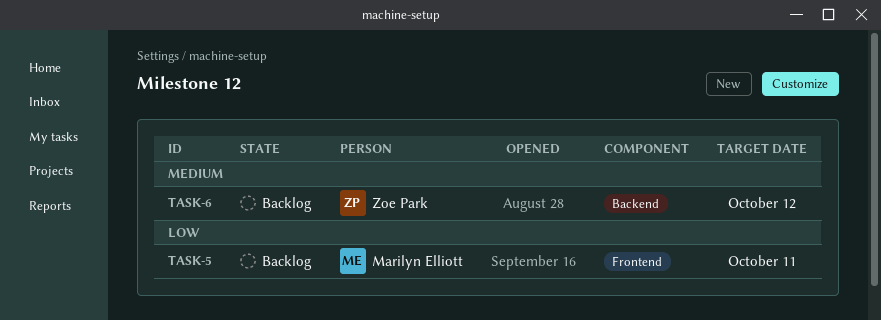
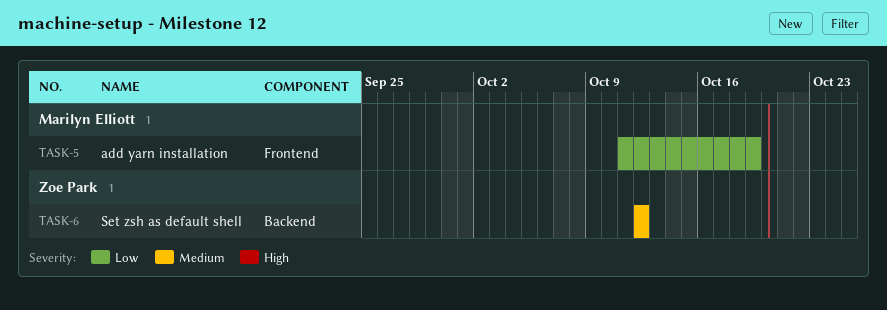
TASK-5, due: Oct 11 -> Oct 19

